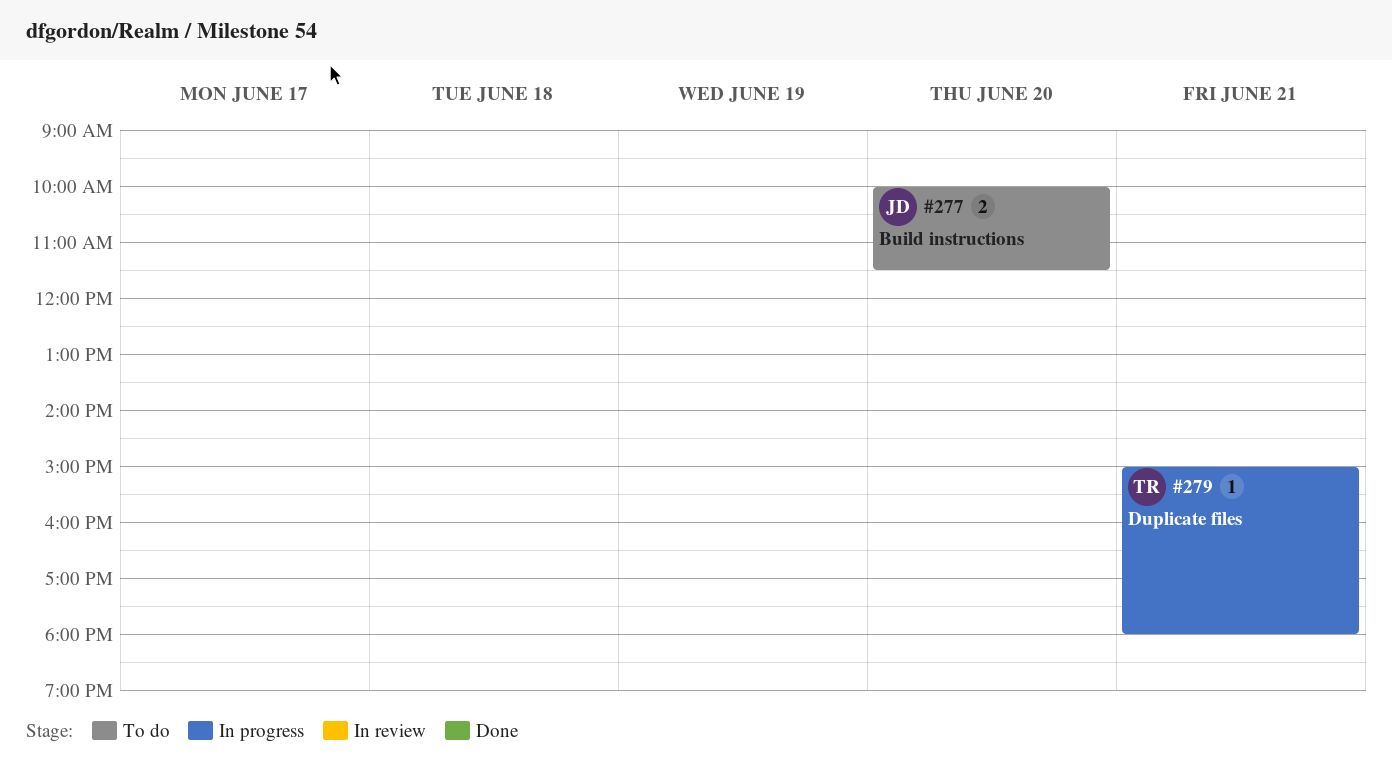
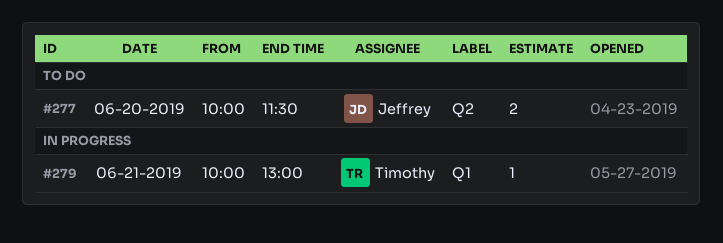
#279, begins: 15:00 -> 10:00
#279, ends: 18:00 -> 13:00

